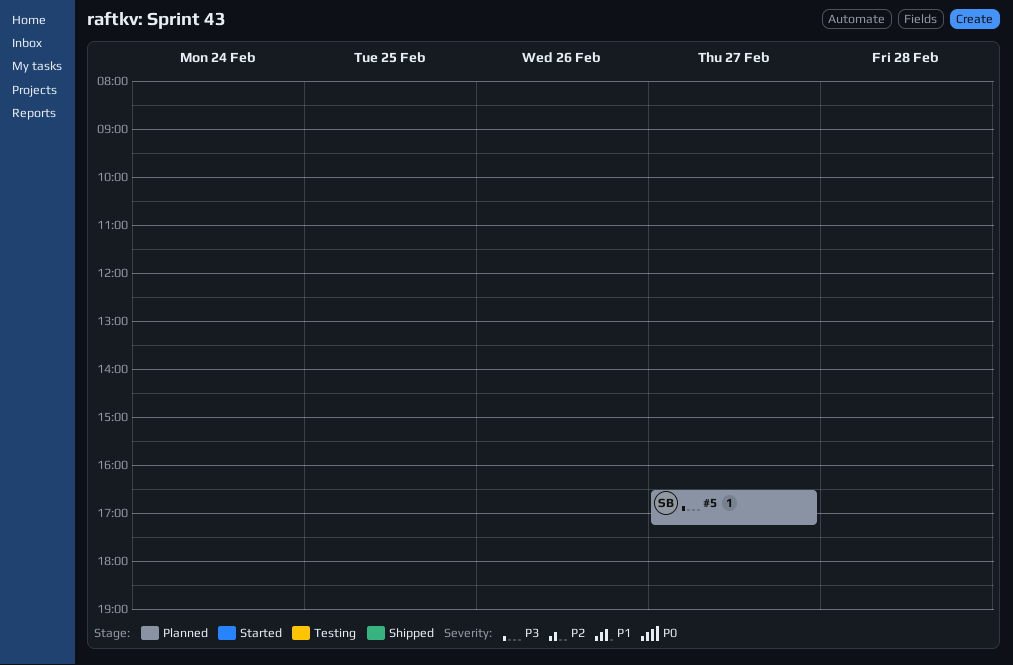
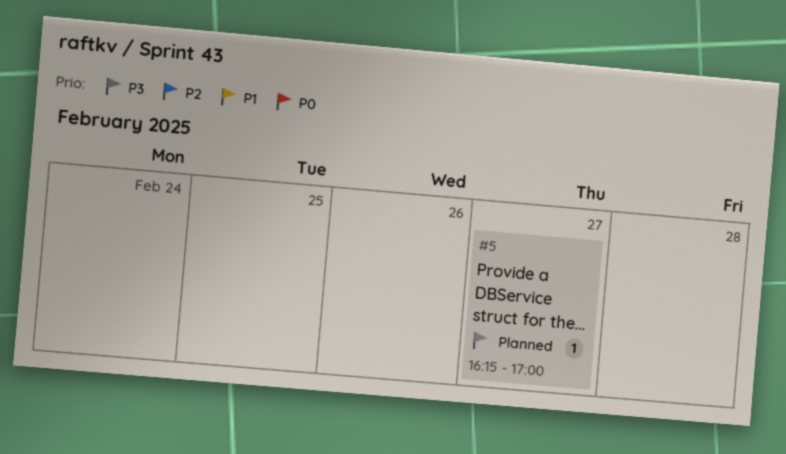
#5, begins: 16:30 -> 16:15
#5, ends: 17:15 -> 17:00

